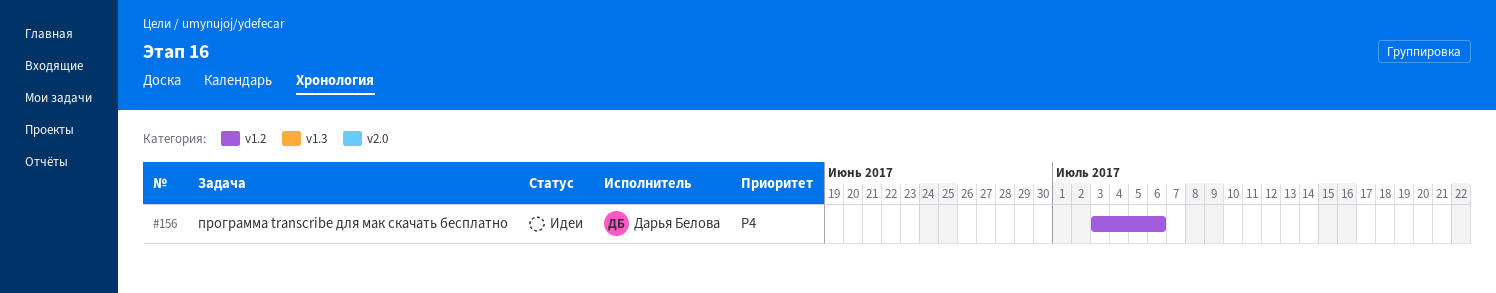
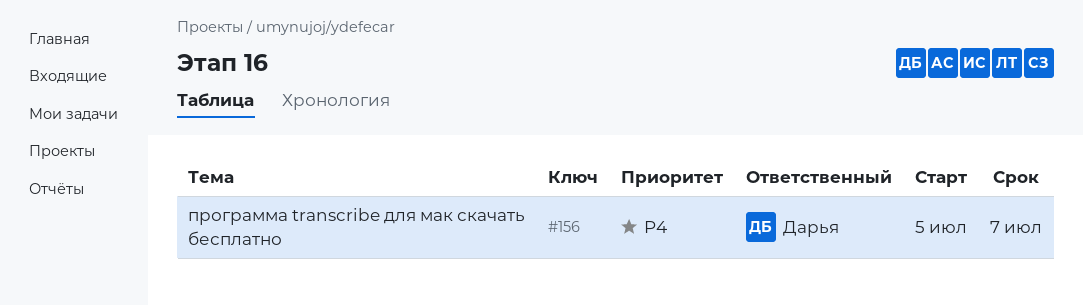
#156, start: Jul 3 -> Jul 5
#156, due: Jul 6 -> Jul 7

